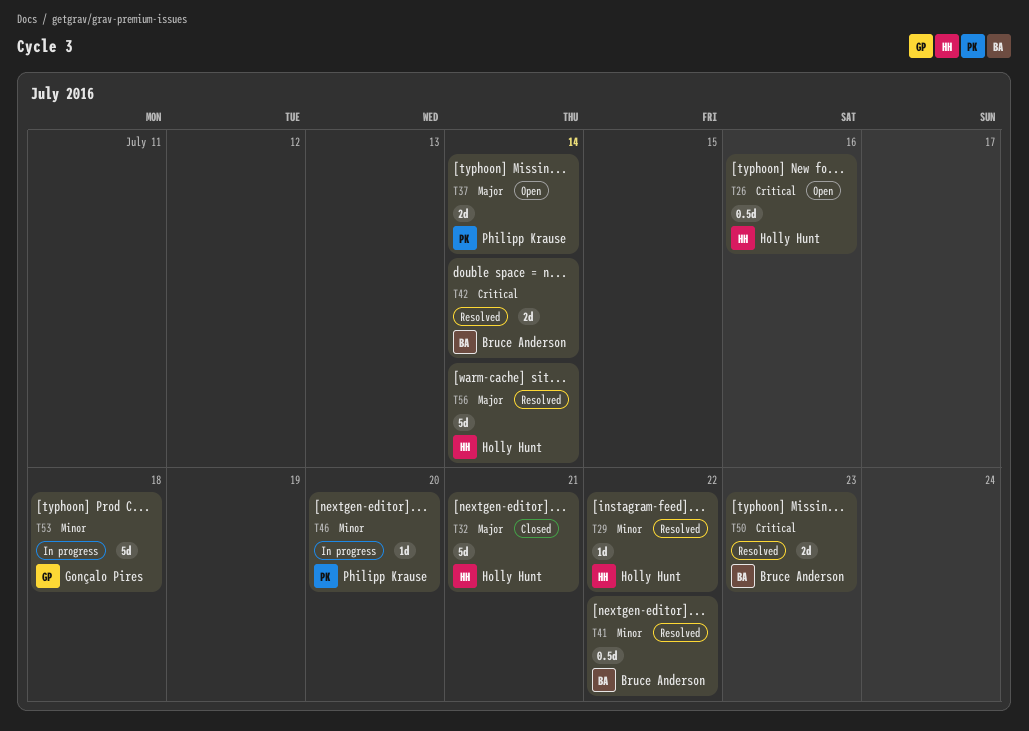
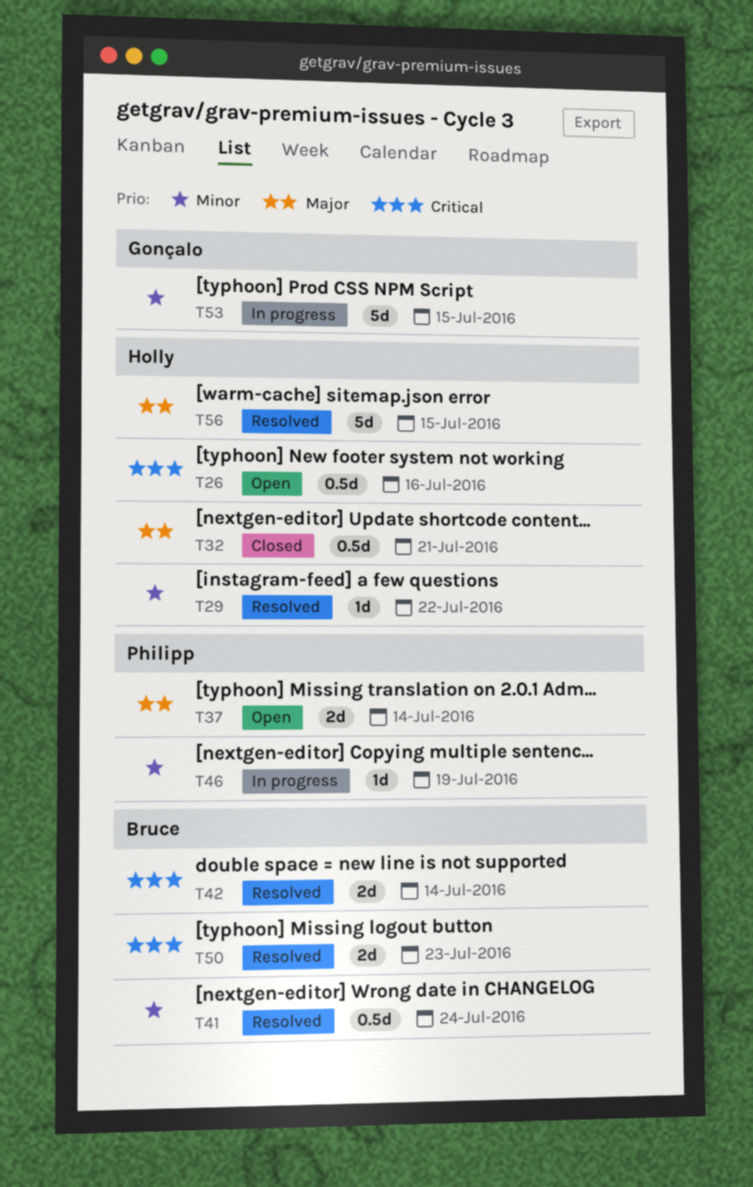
T32, estimate: 5d -> 0.5d
T41, due: Jul 22 -> Jul 24
T46, due: Jul 20 -> Jul 19
T53, due: Jul 18 -> Jul 15
T56, due: Jul 14 -> Jul 15

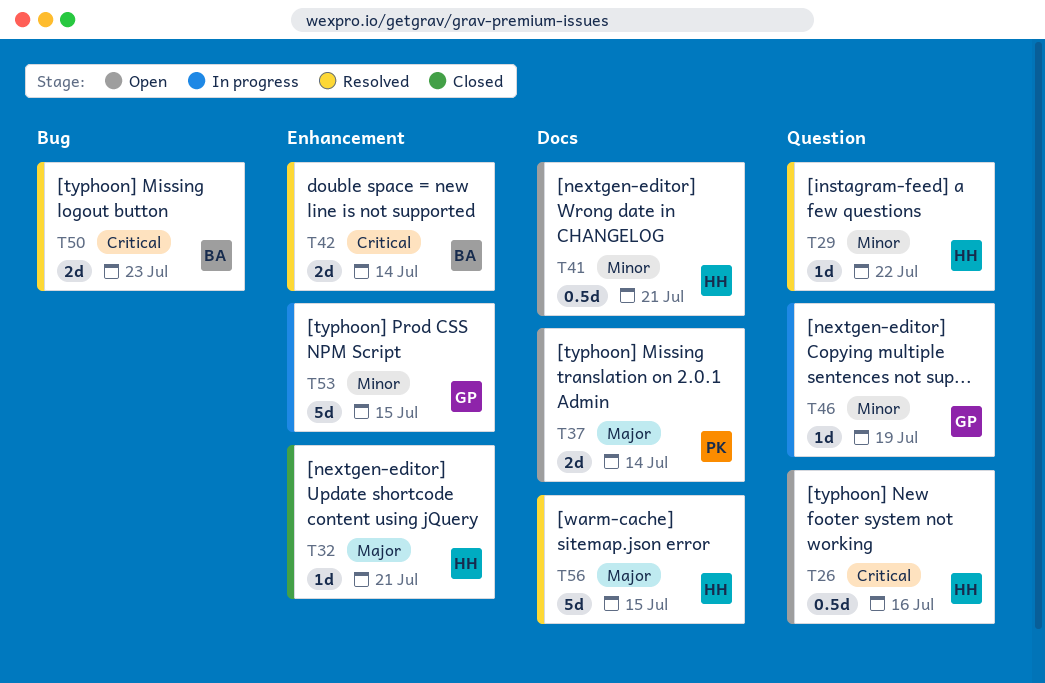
T32, estimate: 0.5d -> 1d
T41, status: Resolved -> Open
T41, owner: Bruce -> Holly
T41, due: Jul 24 -> Jul 21
T46, owner: Philipp -> Gonçalo

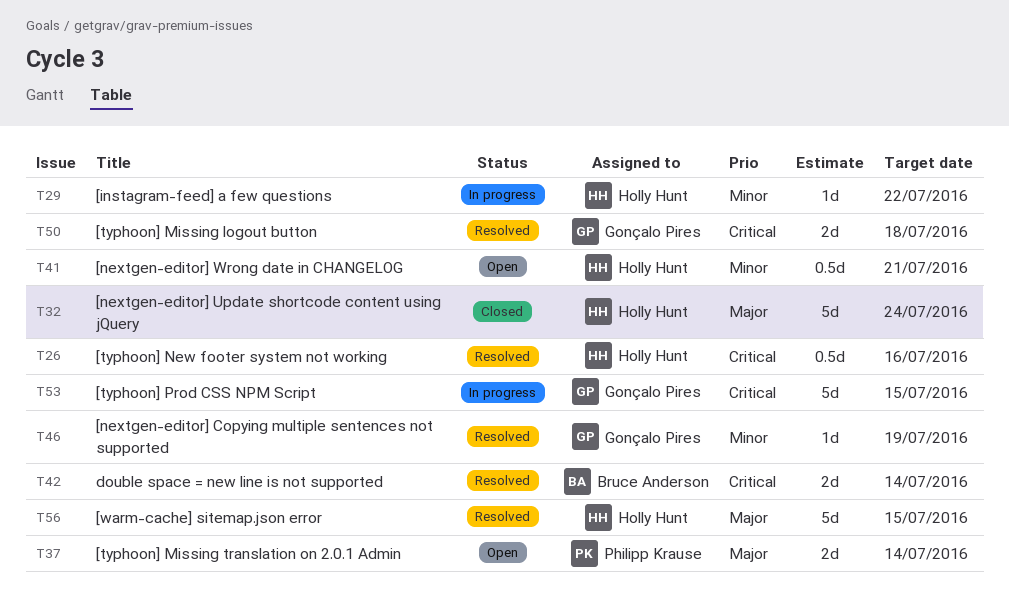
T26, status: Open -> Resolved
T29, status: Resolved -> In progress
T32, estimate: 1d -> 5d
T32, due: Jul 21 -> Jul 24
T46, status: In progress -> Resolved
T50, owner: Bruce Anderson -> Gonçalo Pires
T50, due: Jul 23 -> Jul 18
T53, priority: Minor -> Critical

